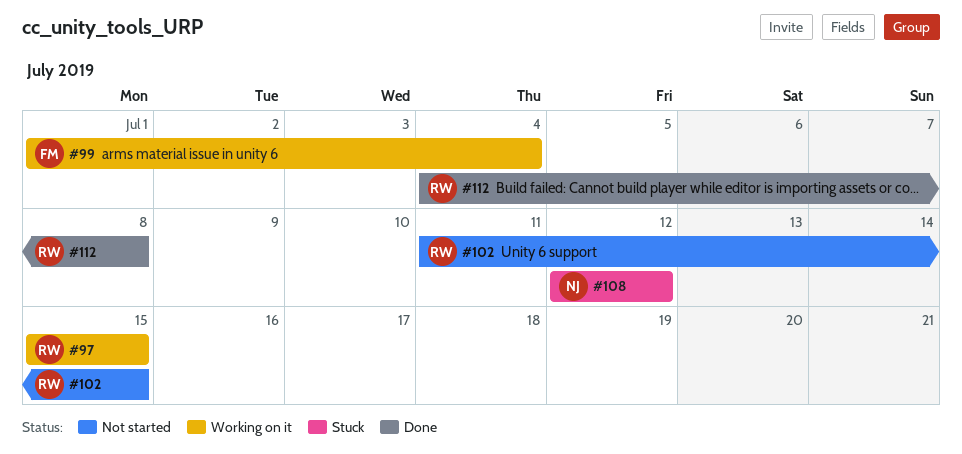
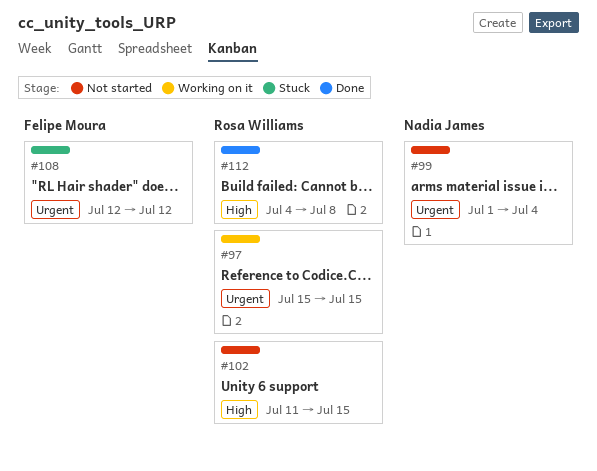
#99, status: Working on it -> Not started
#99, owner: Felipe Moura -> Nadia James
#108, owner: Nadia James -> Felipe Moura

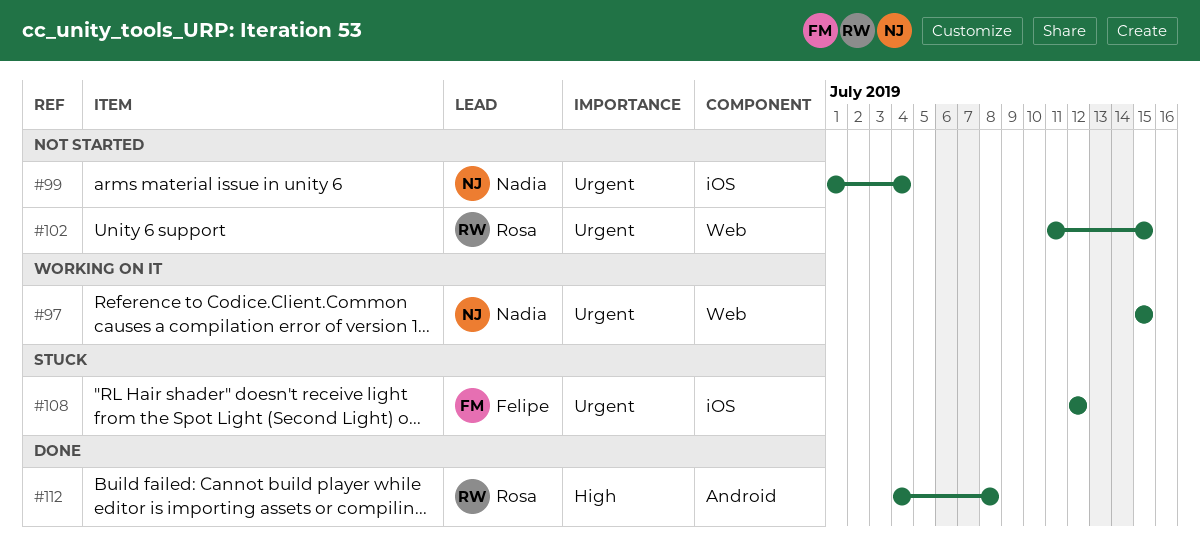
#97, owner: Rosa Williams -> Nadia James
#102, priority: High -> Urgent

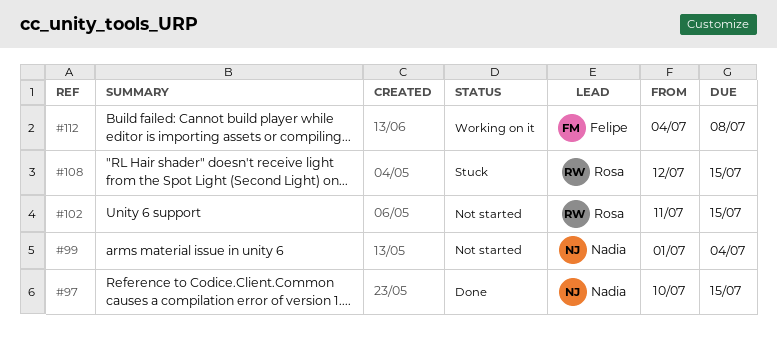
#97, status: Working on it -> Done
#97, start: Jul 15 -> Jul 10
#108, owner: Felipe -> Rosa
#108, due: Jul 12 -> Jul 15
#112, status: Done -> Working on it
#112, owner: Rosa -> Felipe

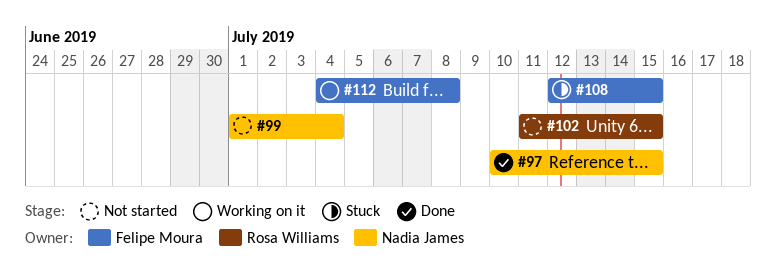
#108, owner: Rosa Williams -> Felipe Moura

